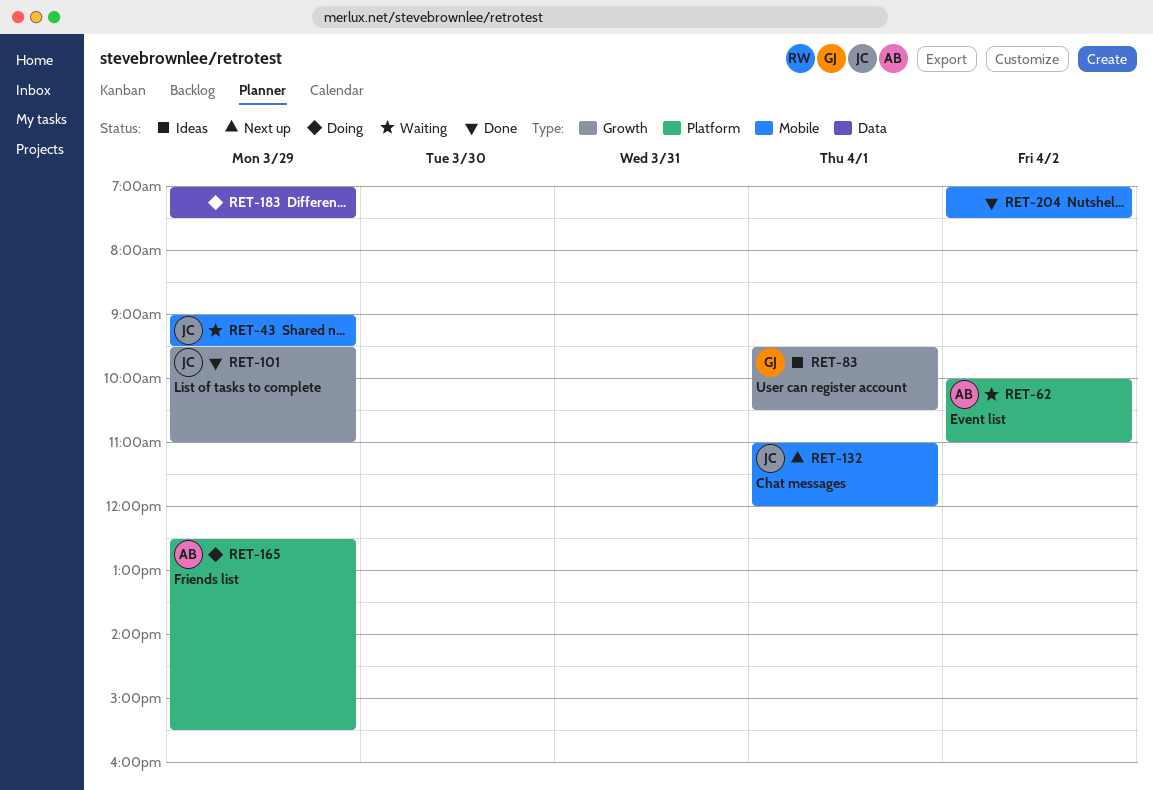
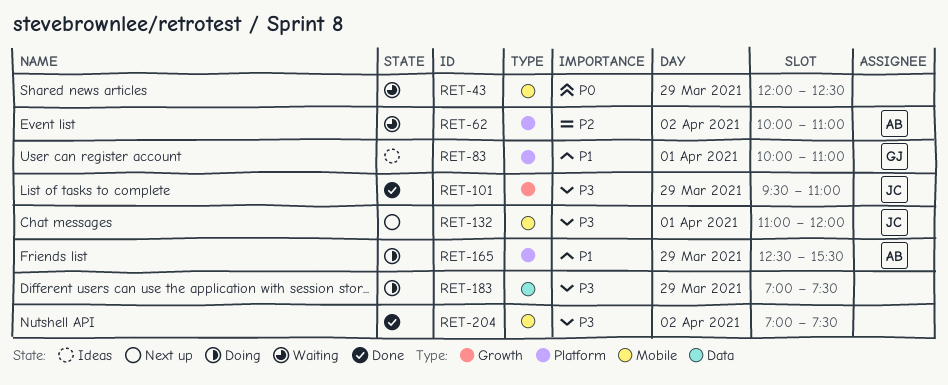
RET-43, owner: JC -> none
RET-43, begins: 09:00 -> 12:00
RET-43, ends: 09:30 -> 12:30
RET-83, label: Growth -> Platform
RET-83, begins: 09:30 -> 10:00
RET-83, ends: 10:30 -> 11:00

